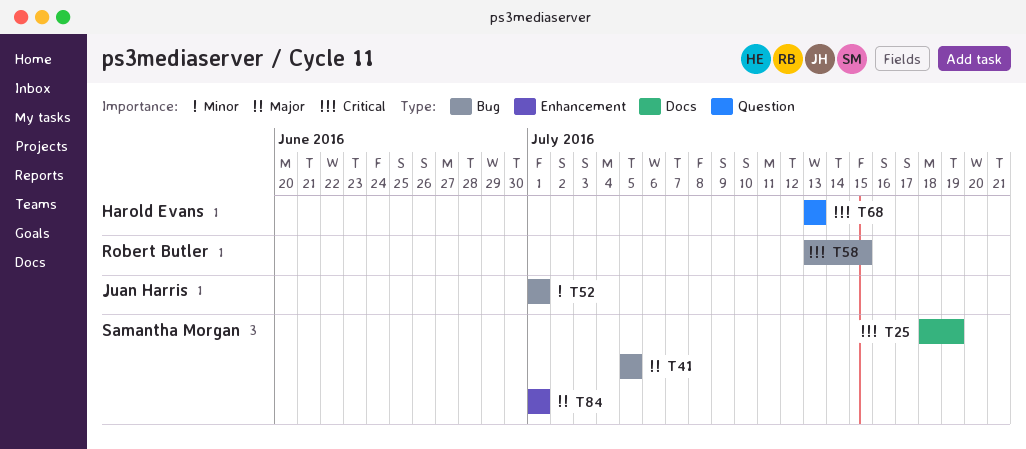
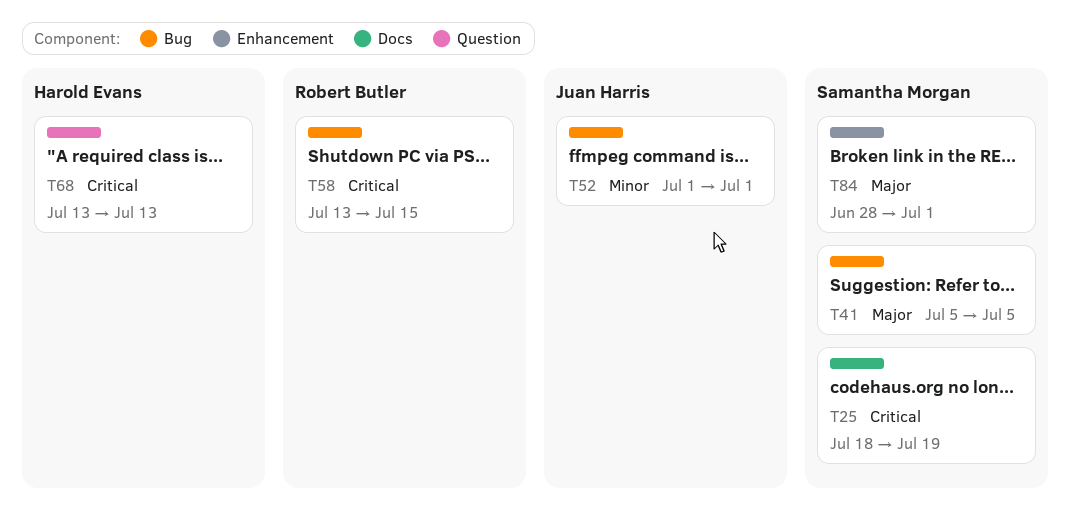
T84, start: Jul 1 -> Jun 28

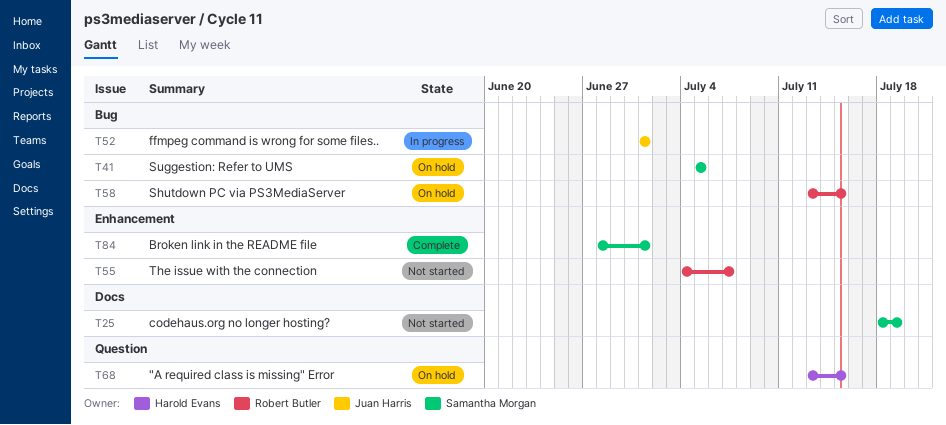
T55: none -> present
T68, due: Jul 13 -> Jul 15

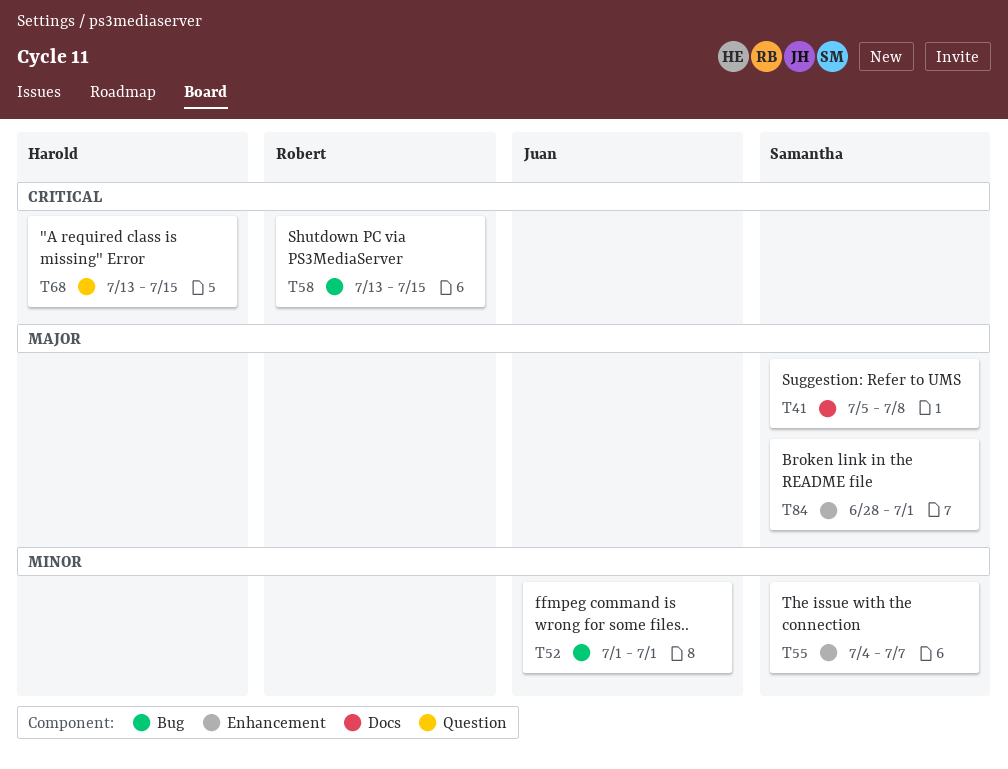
T25: present -> none
T41, label: Bug -> Docs
T41, due: Jul 5 -> Jul 8
T55, owner: Robert Butler -> Samantha Morgan

